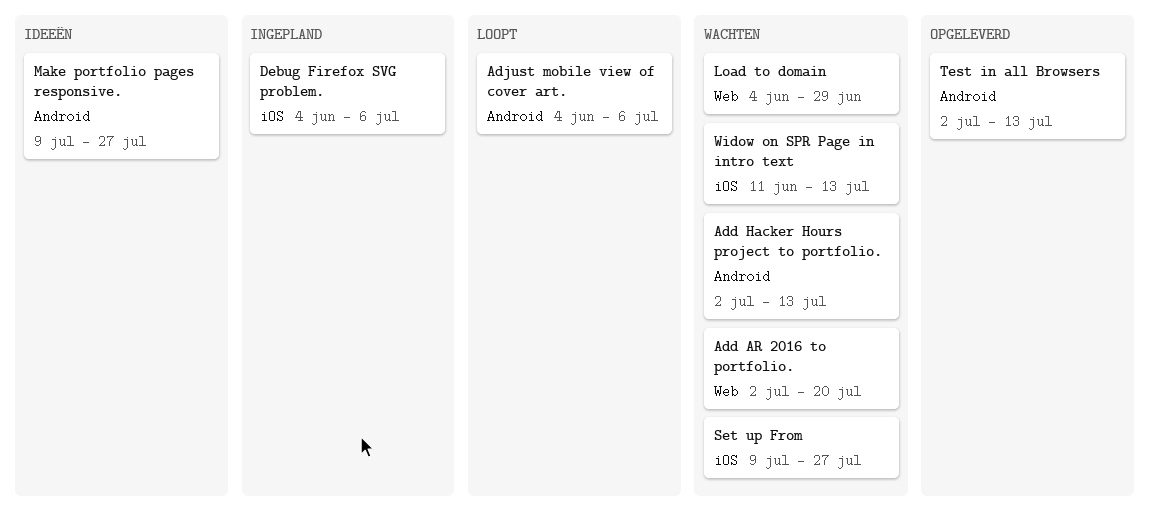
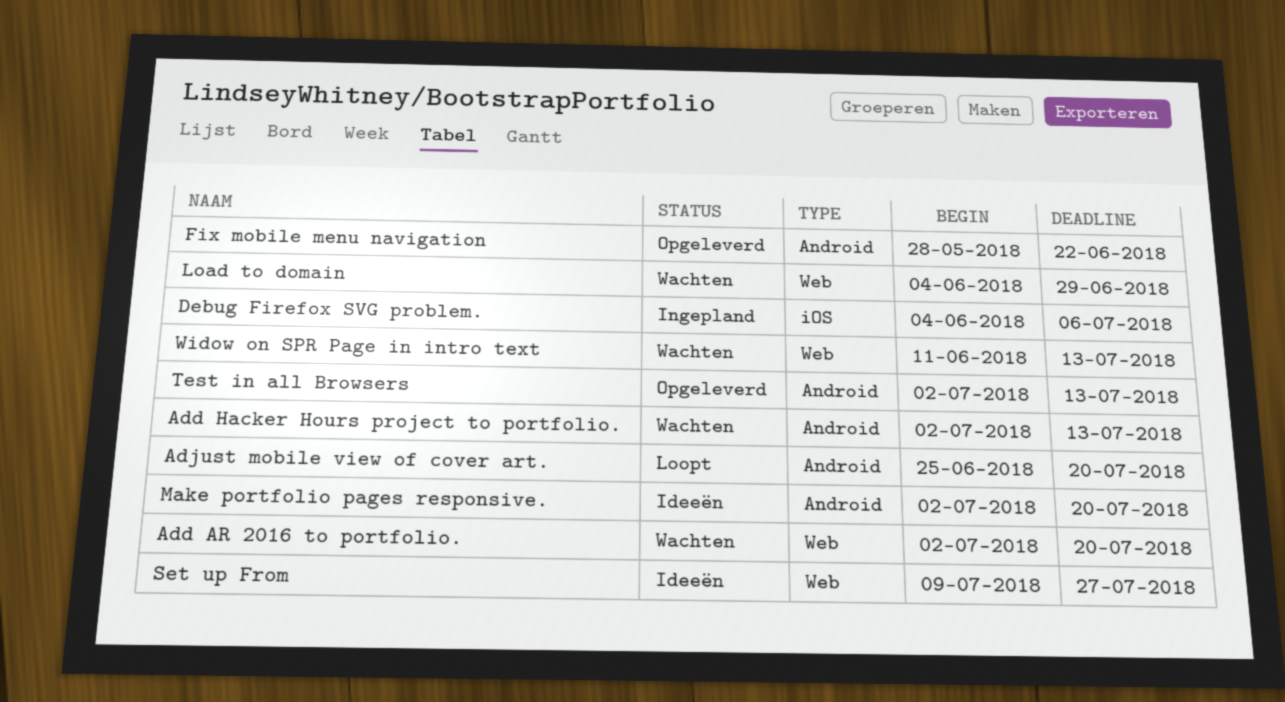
Adjust mobile view of cover art., start: Jun 4 -> Jun 25
Adjust mobile view of cover art., due: Jul 6 -> Jul 20
Fix mobile menu navigation: none -> present
Make portfolio pages responsive., start: Jul 9 -> Jul 2
Make portfolio pages responsive., due: Jul 27 -> Jul 20
Set up From, status: Wachten -> Ideeën
Set up From, label: iOS -> Web
Widow on SPR Page in intro text, label: iOS -> Web

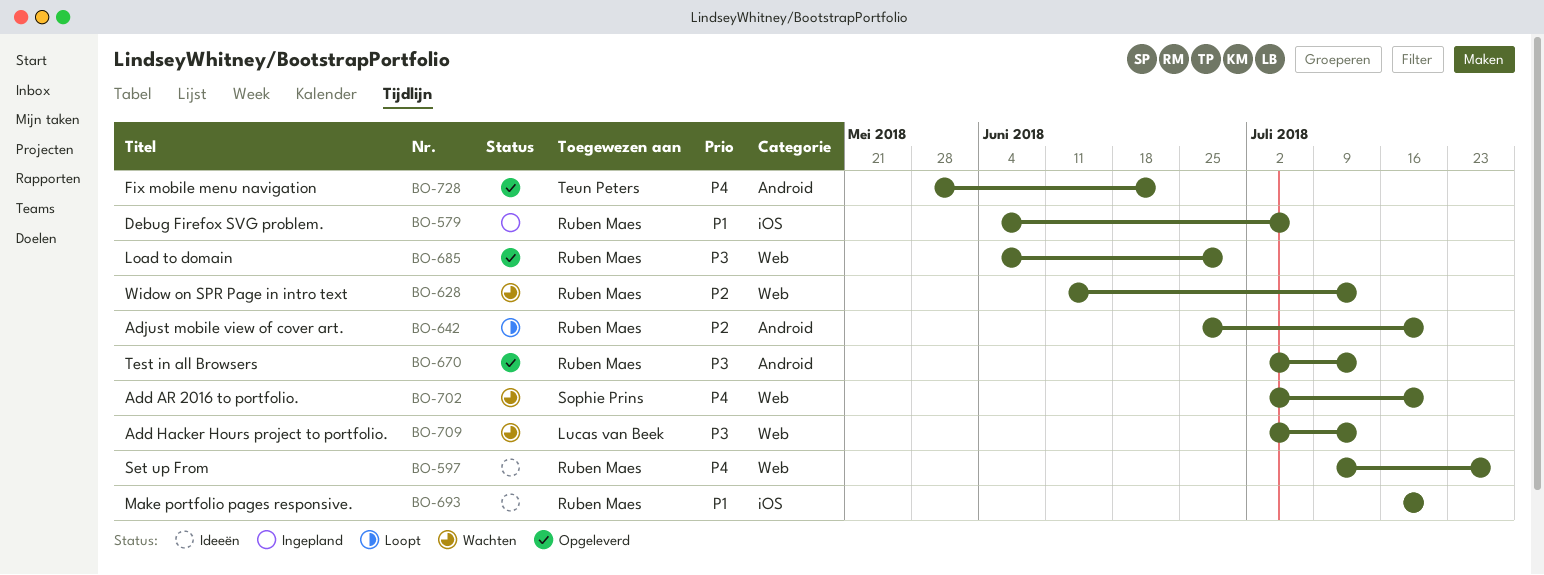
Add Hacker Hours project to portfolio., label: Android -> Web
Load to domain, status: Wachten -> Opgeleverd
Make portfolio pages responsive., label: Android -> iOS
Make portfolio pages responsive., start: Jul 2 -> Jul 16

